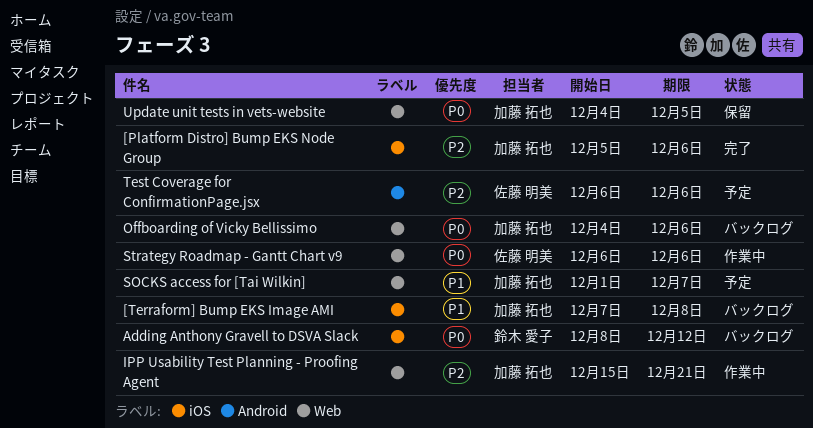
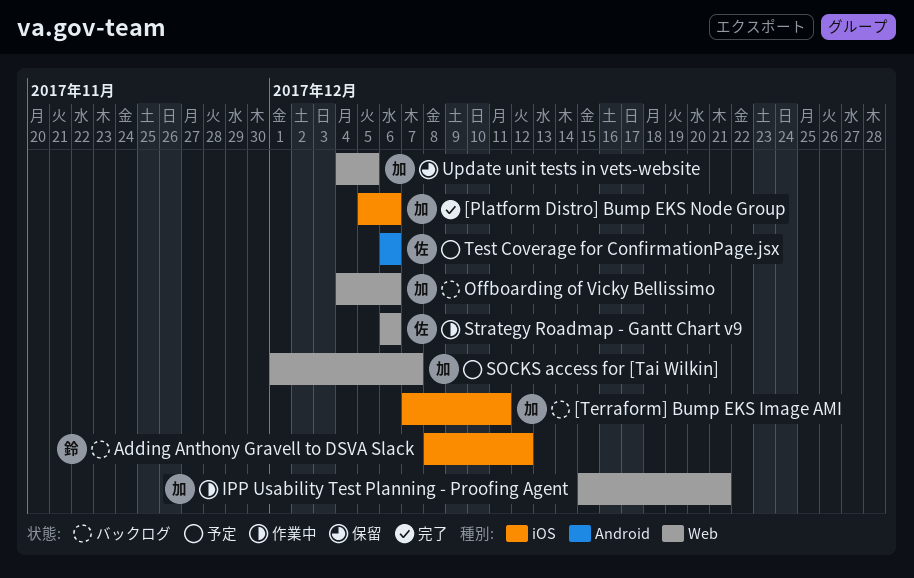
[Terraform] Bump EKS Image AMI, due: Dec 8 -> Dec 11

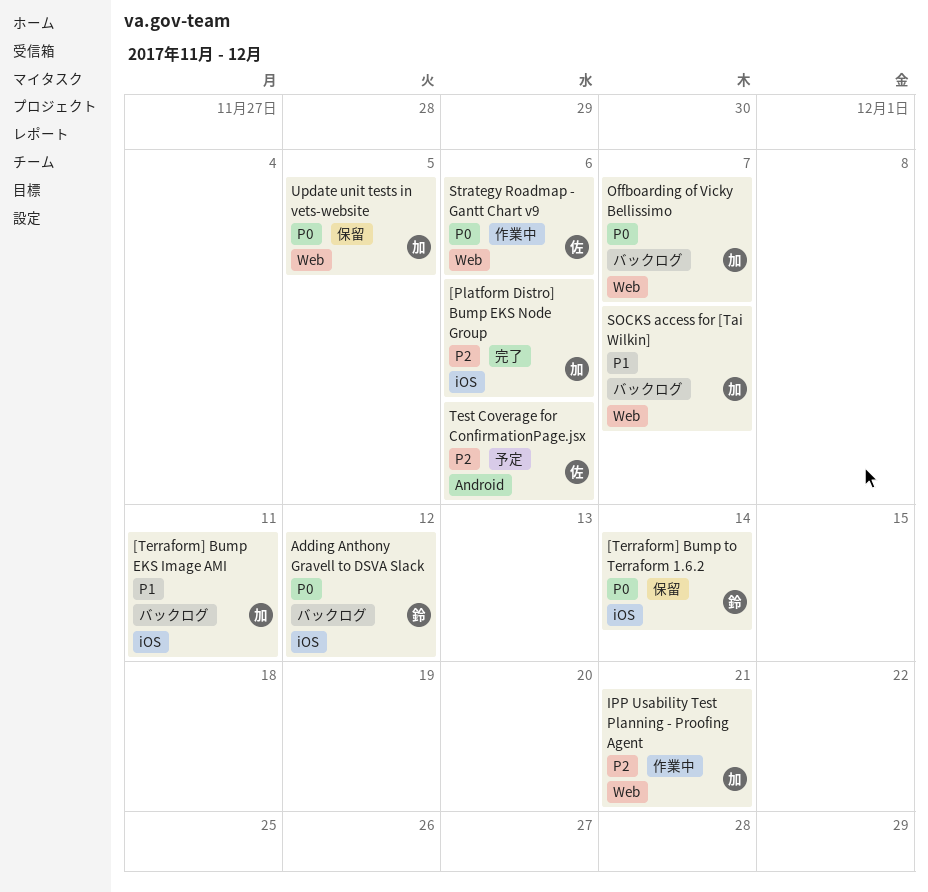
[Terraform] Bump to Terraform 1.6.2: none -> present
Offboarding of Vicky Bellissimo, due: Dec 6 -> Dec 7
SOCKS access for [Tai Wilkin], status: 予定 -> バックログ

